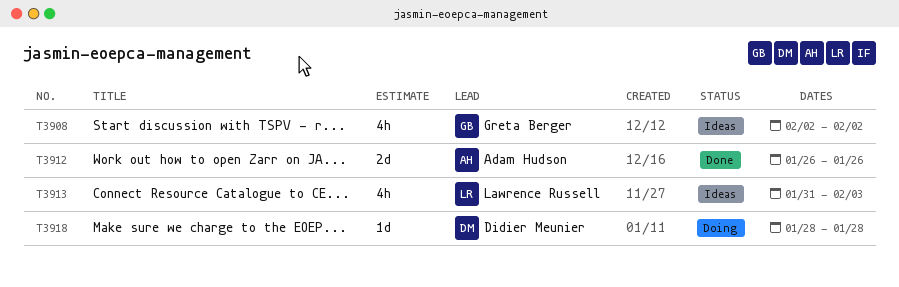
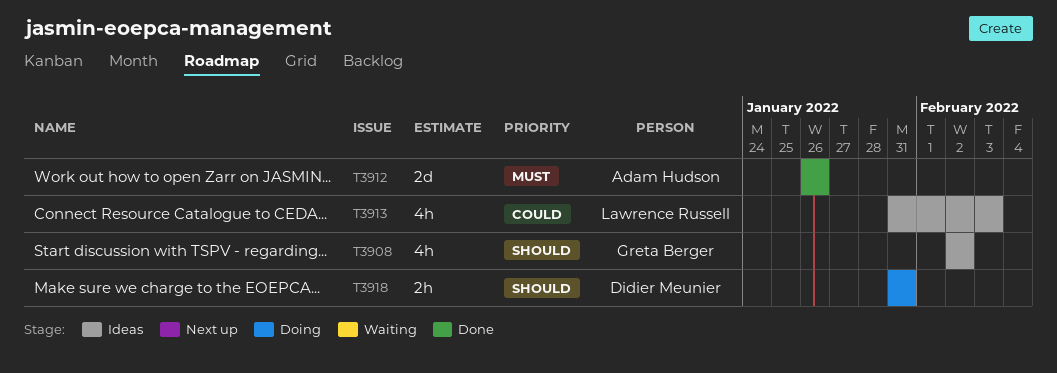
T3918, estimate: 1d -> 2h
T3918, start: Jan 28 -> Jan 31
T3918, due: Jan 28 -> Jan 31

